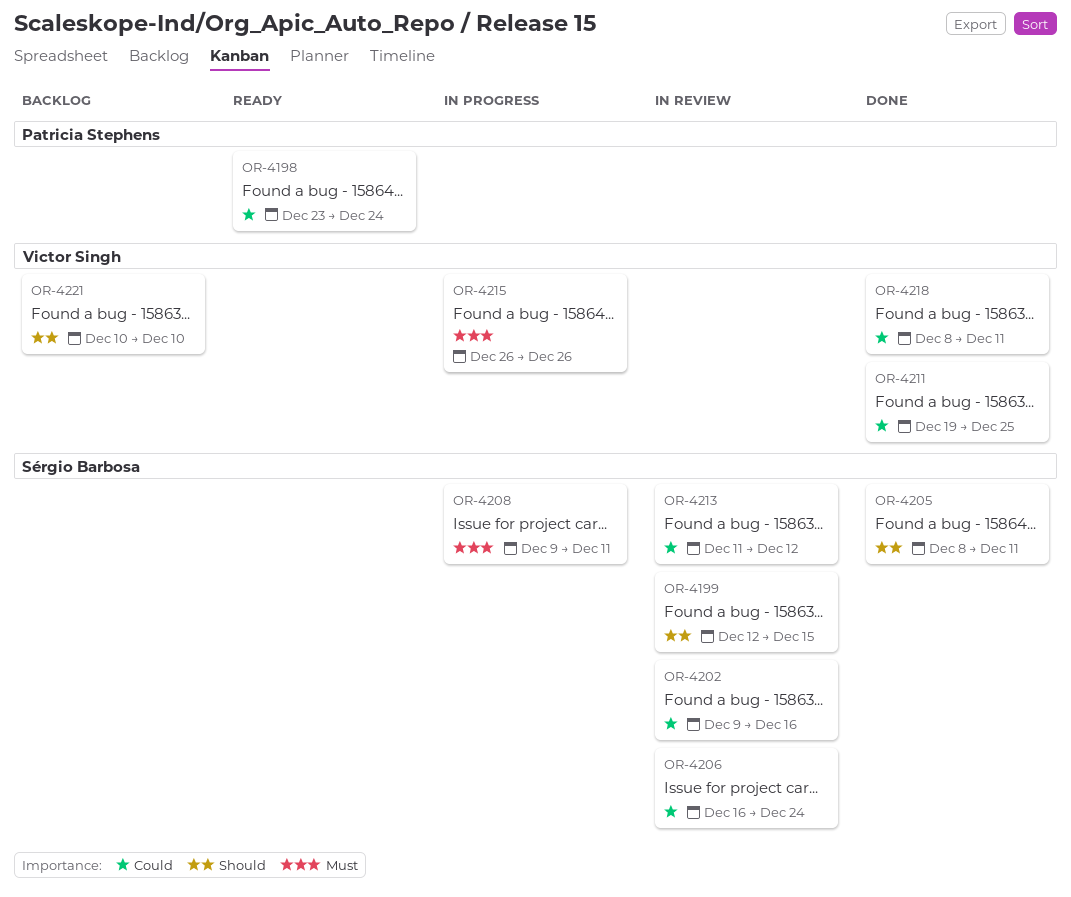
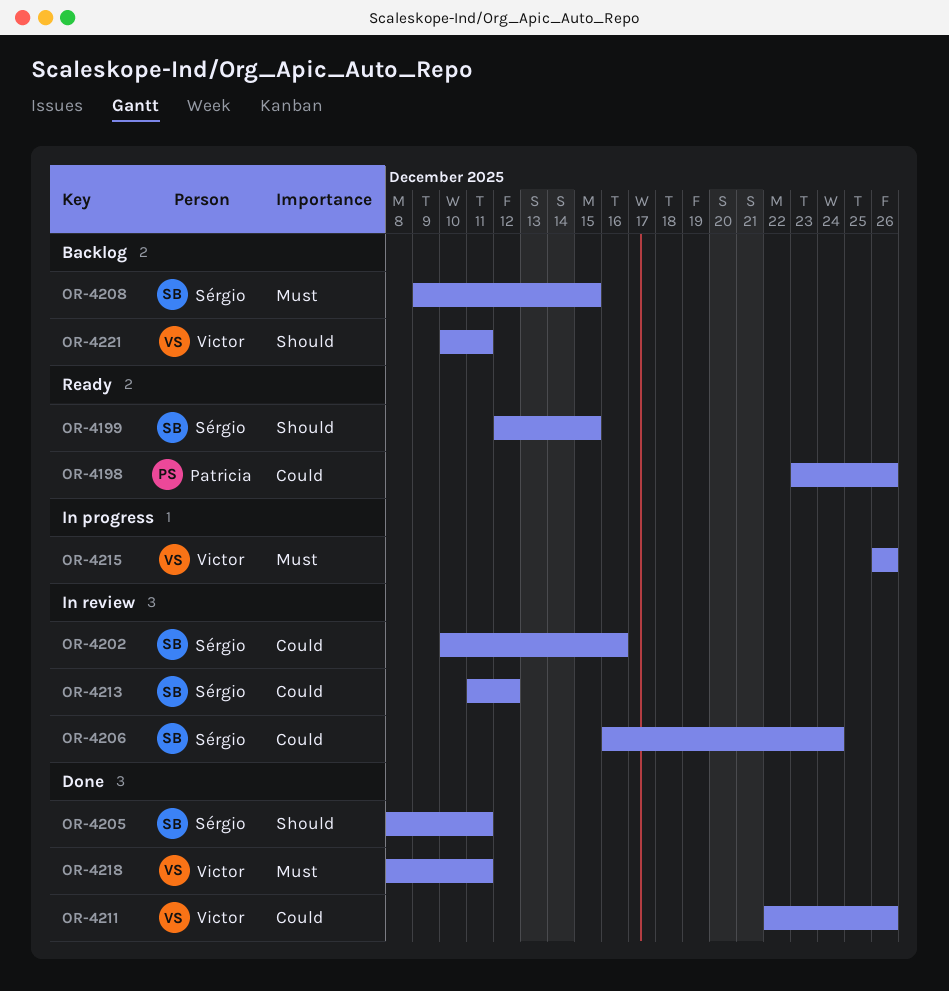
OR-4198, due: Dec 24 -> Dec 26
OR-4199, status: In review -> Ready
OR-4202, start: Dec 9 -> Dec 10
OR-4208, status: In progress -> Backlog
OR-4208, due: Dec 11 -> Dec 15
OR-4211, start: Dec 19 -> Dec 22
OR-4211, due: Dec 25 -> Dec 26
OR-4218, priority: Could -> Must
OR-4221, due: Dec 10 -> Dec 11

